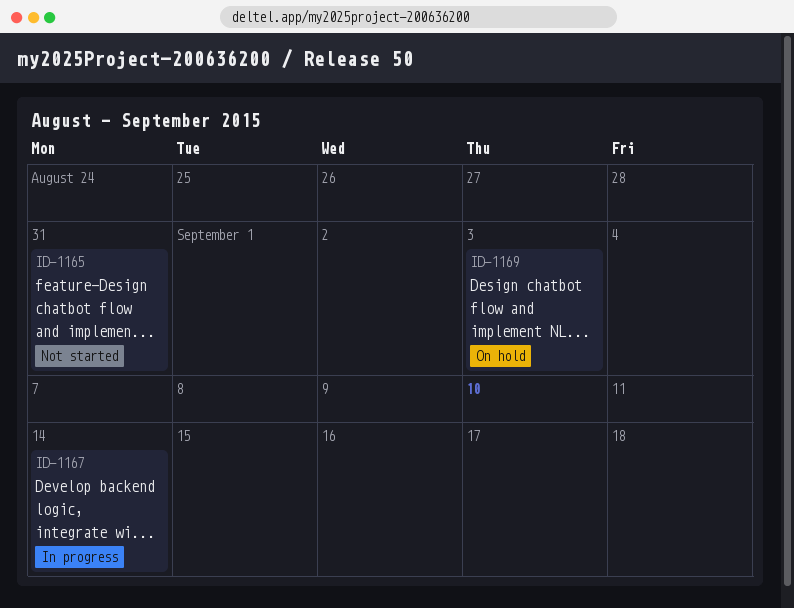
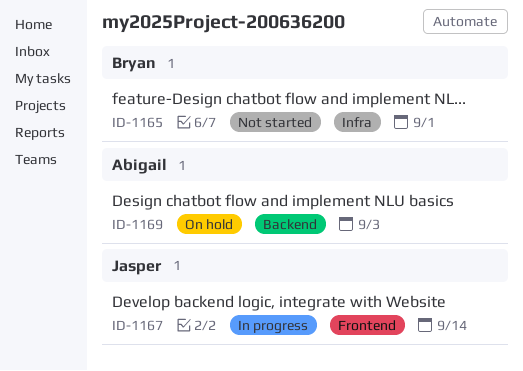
ID-1165, due: Aug 31 -> Sep 1

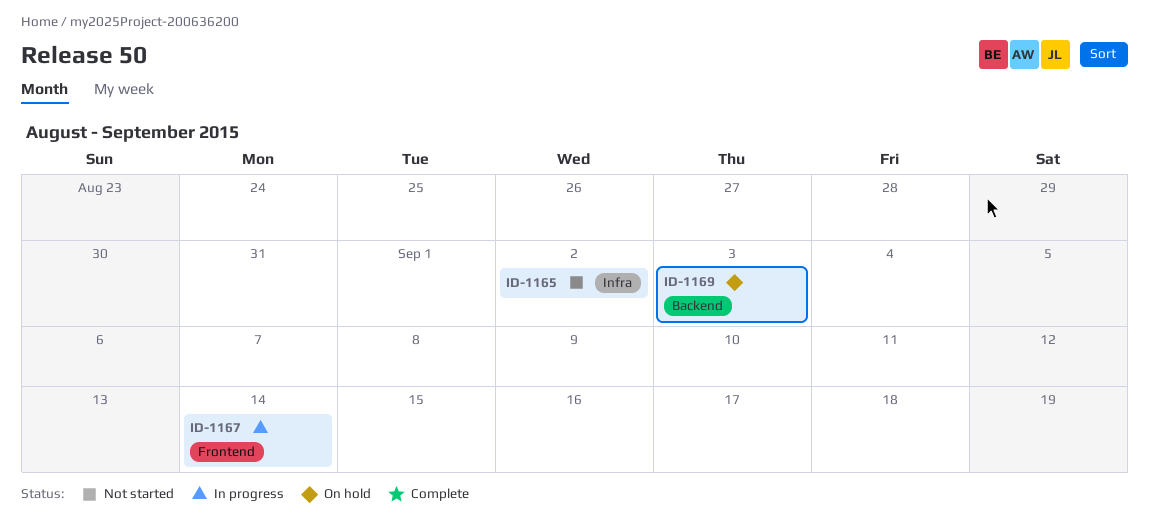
ID-1165, due: Sep 1 -> Sep 2

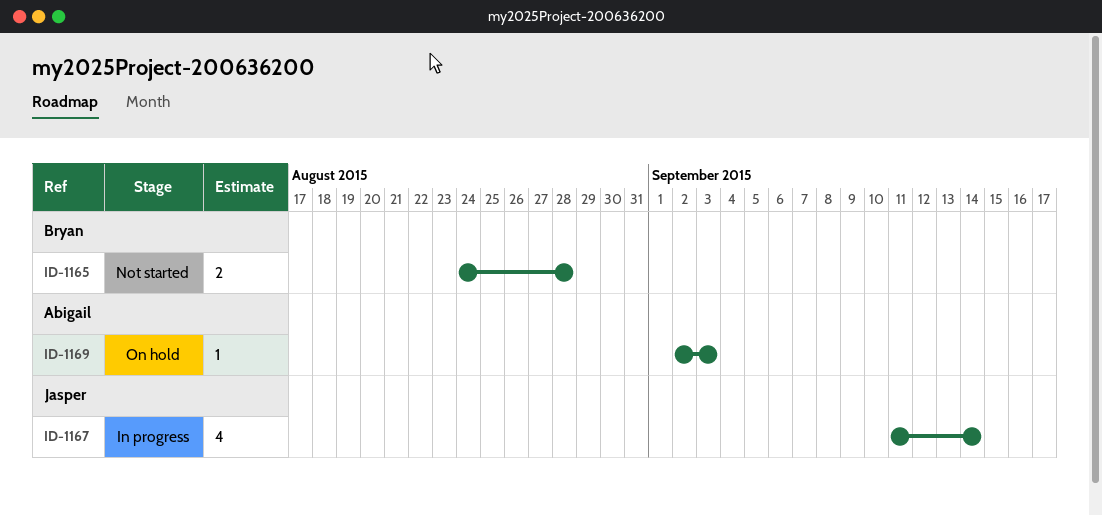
ID-1165, due: Sep 2 -> Aug 28

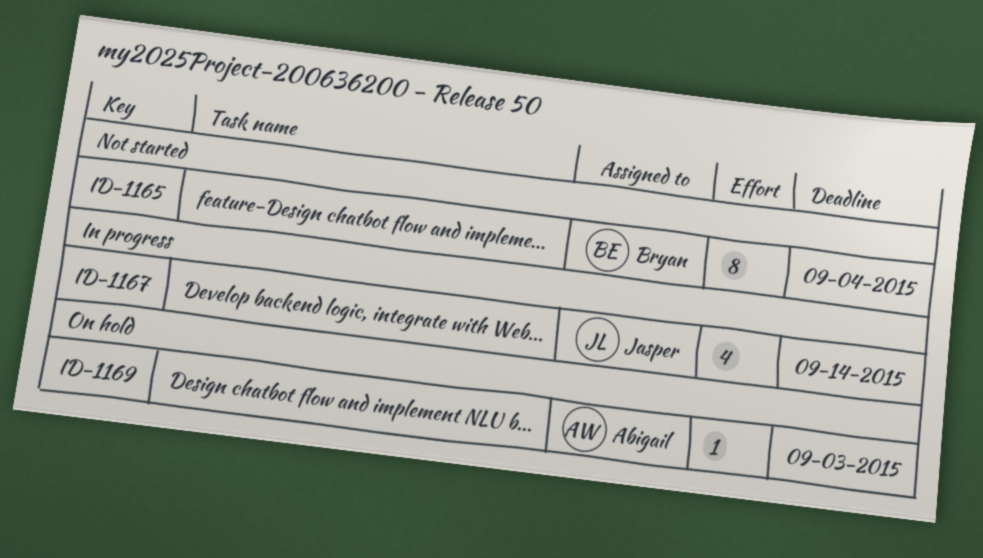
ID-1165, estimate: 2 -> 8
ID-1165, due: Aug 28 -> Sep 4

